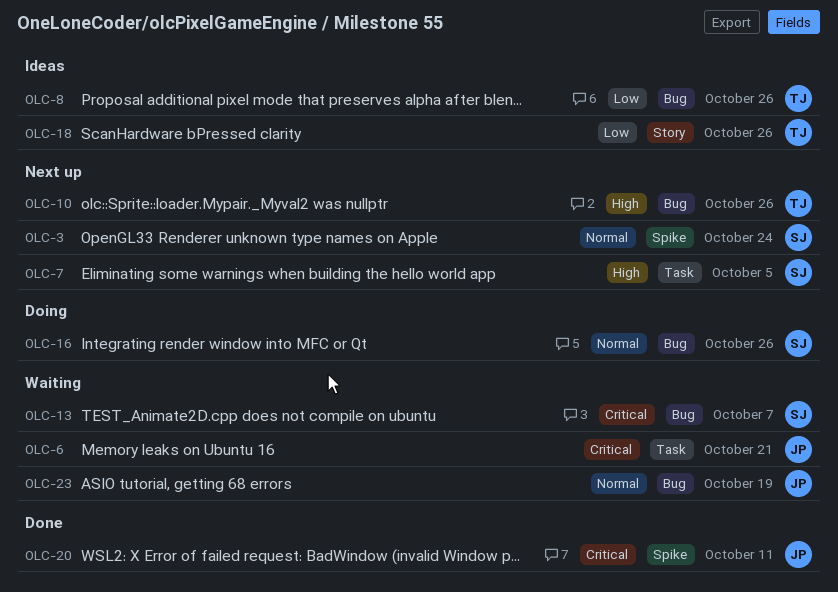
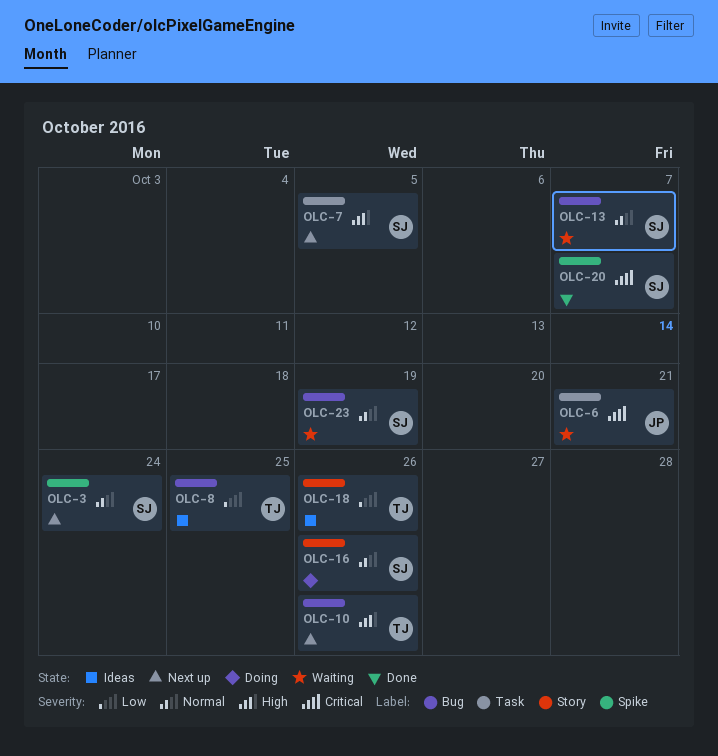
OLC-8, due: Oct 26 -> Oct 25
OLC-13, priority: Critical -> Normal
OLC-16, label: Bug -> Story
OLC-20, owner: JP -> SJ
OLC-20, due: Oct 11 -> Oct 7
OLC-23, owner: JP -> SJ

